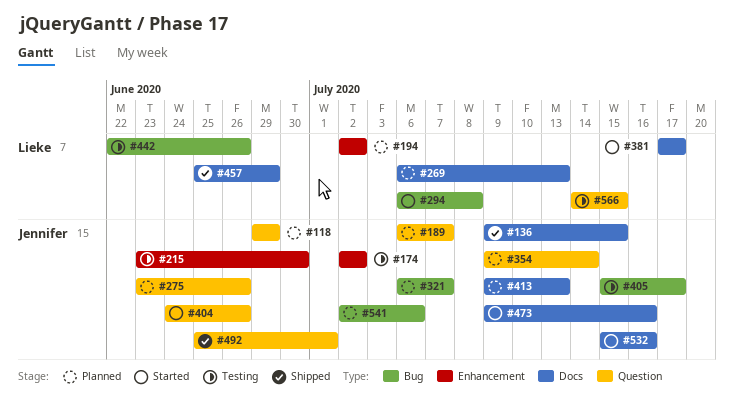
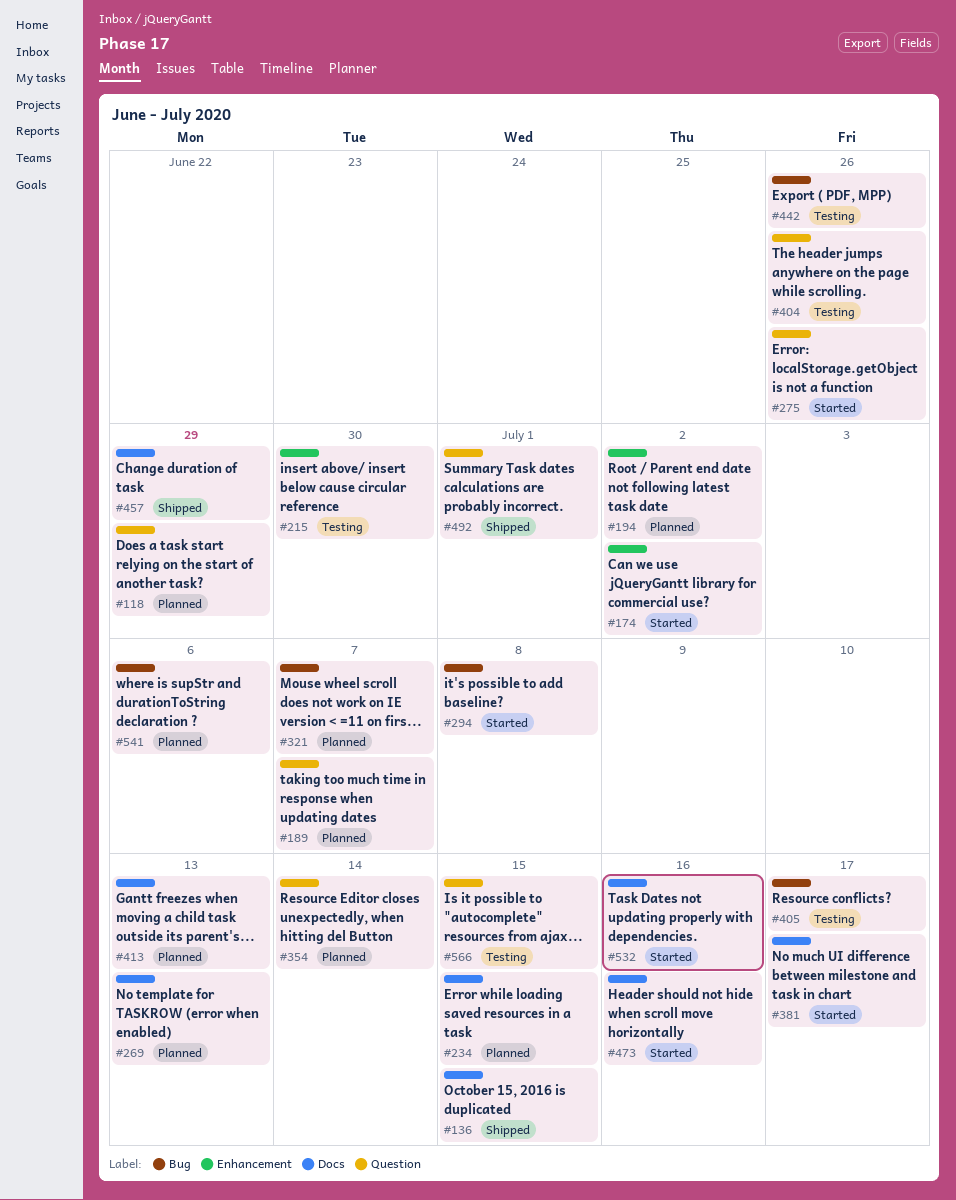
#174, status: Testing -> Started
#234: none -> present
#275, status: Planned -> Started
#404, status: Started -> Testing

